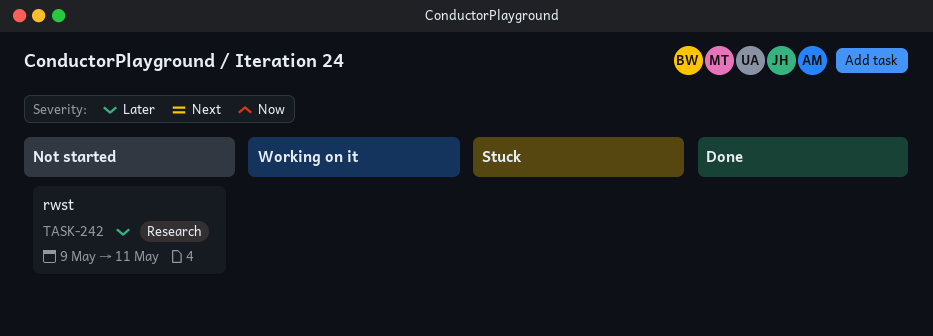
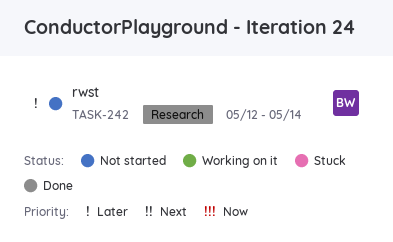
TASK-242, start: May 9 -> May 12
TASK-242, due: May 11 -> May 14

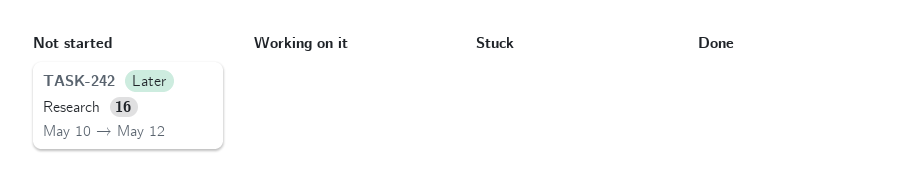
TASK-242, start: May 12 -> May 10
TASK-242, due: May 14 -> May 12

